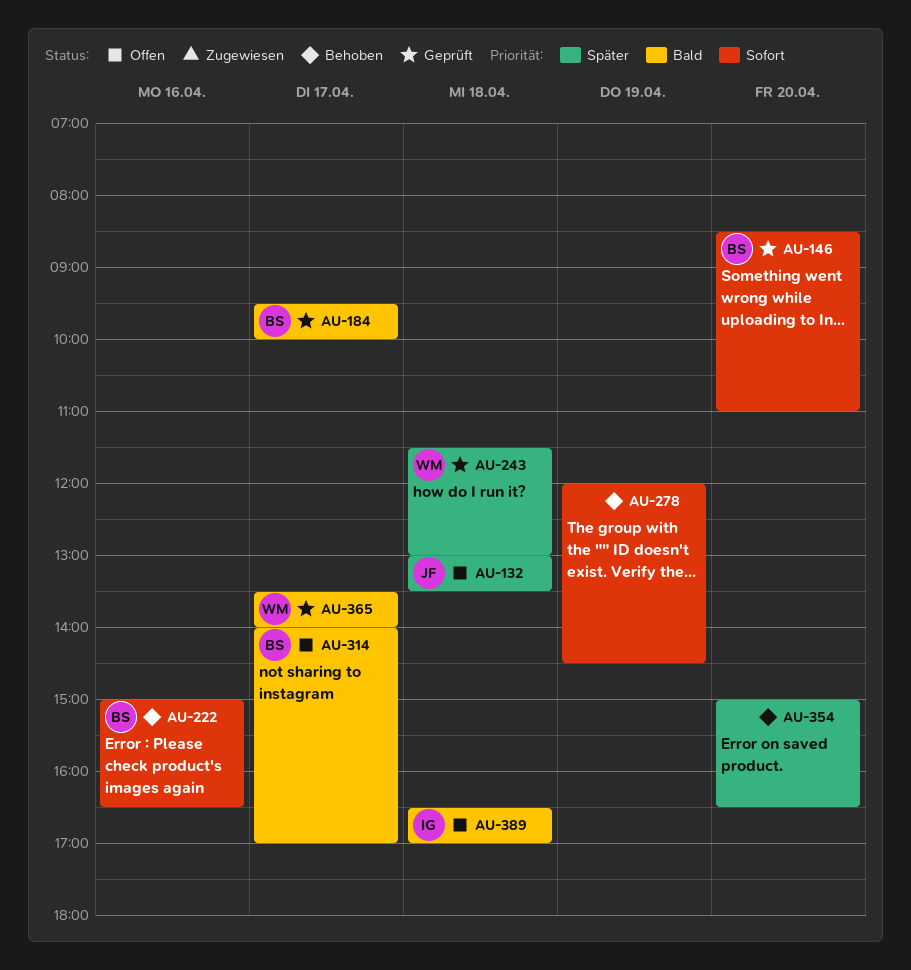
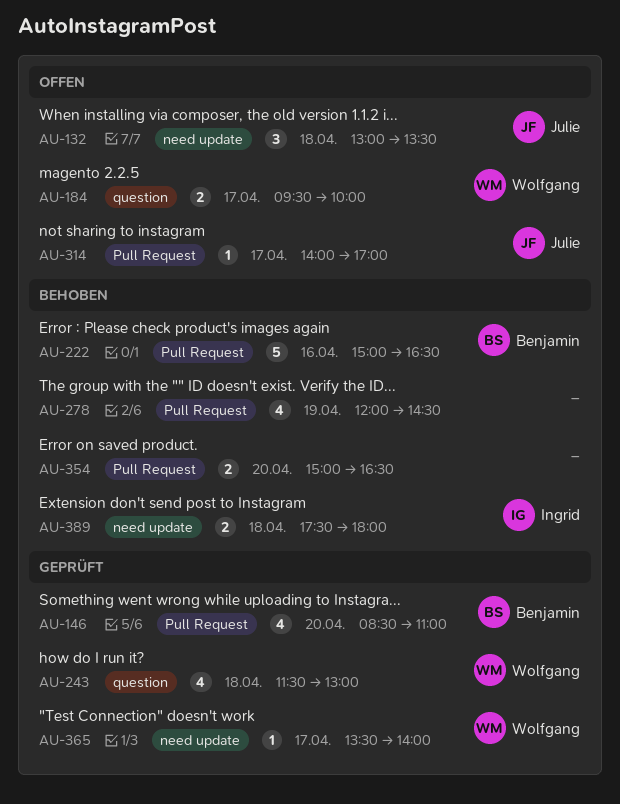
AU-184, status: Geprüft -> Offen
AU-184, owner: Benjamin -> Wolfgang
AU-314, owner: Benjamin -> Julie
AU-389, status: Offen -> Behoben
AU-389, begins: 16:30 -> 17:30
AU-389, ends: 17:00 -> 18:00

